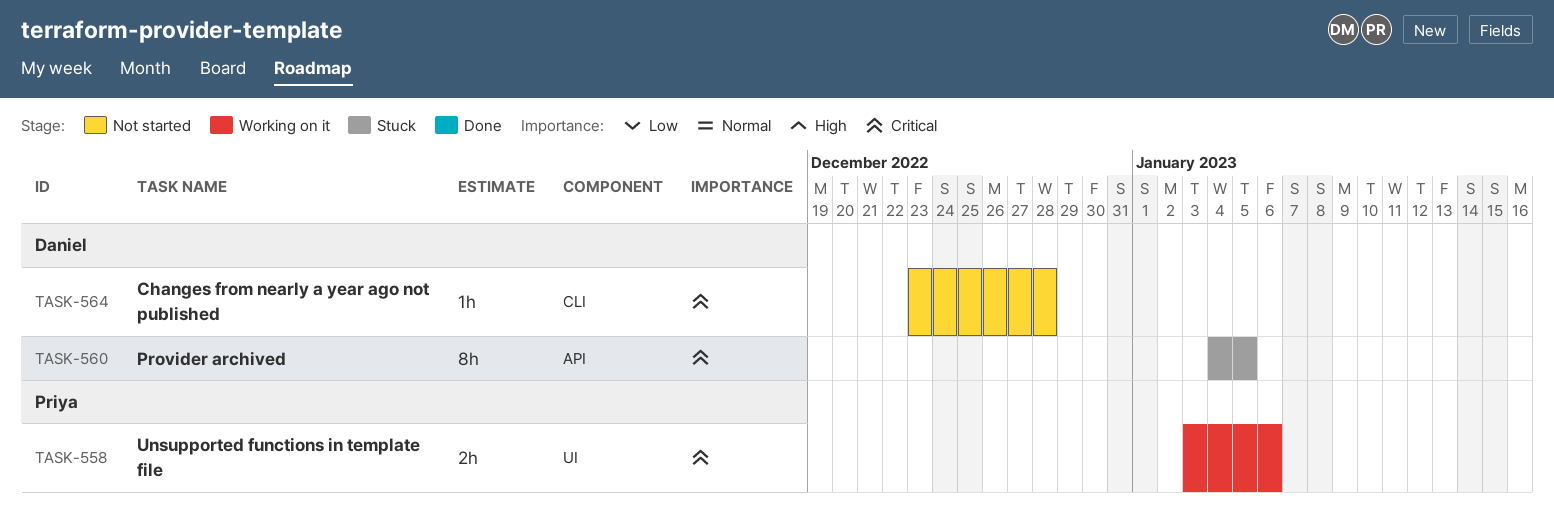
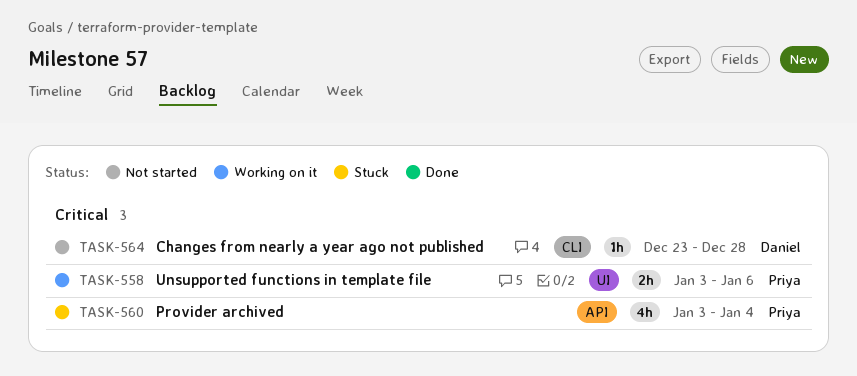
TASK-560, owner: Daniel -> Priya
TASK-560, estimate: 8h -> 4h
TASK-560, start: Jan 4 -> Jan 3
TASK-560, due: Jan 5 -> Jan 4

